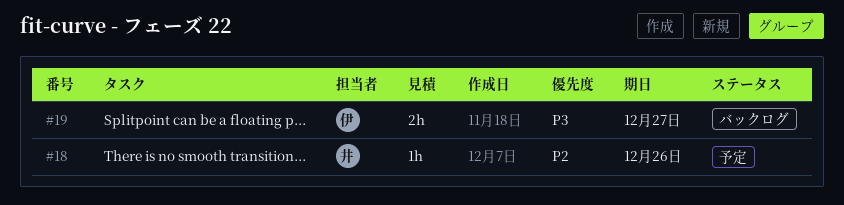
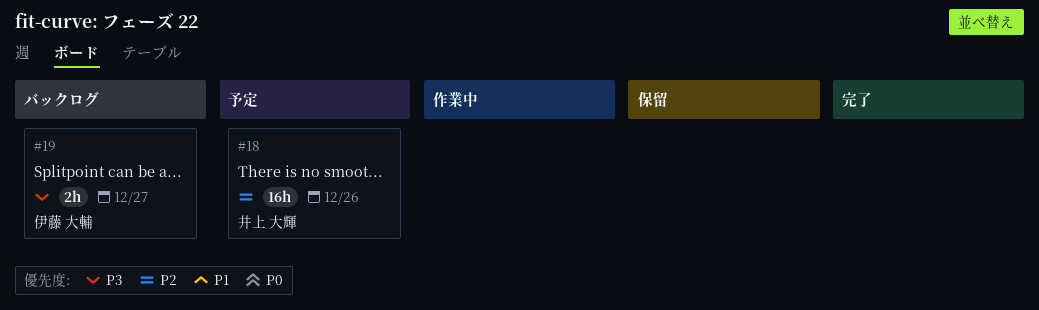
#18, estimate: 1h -> 16h

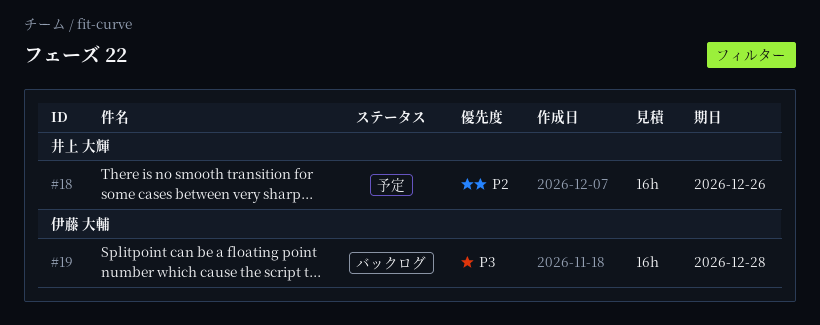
#19, estimate: 2h -> 16h
#19, due: Dec 27 -> Dec 28

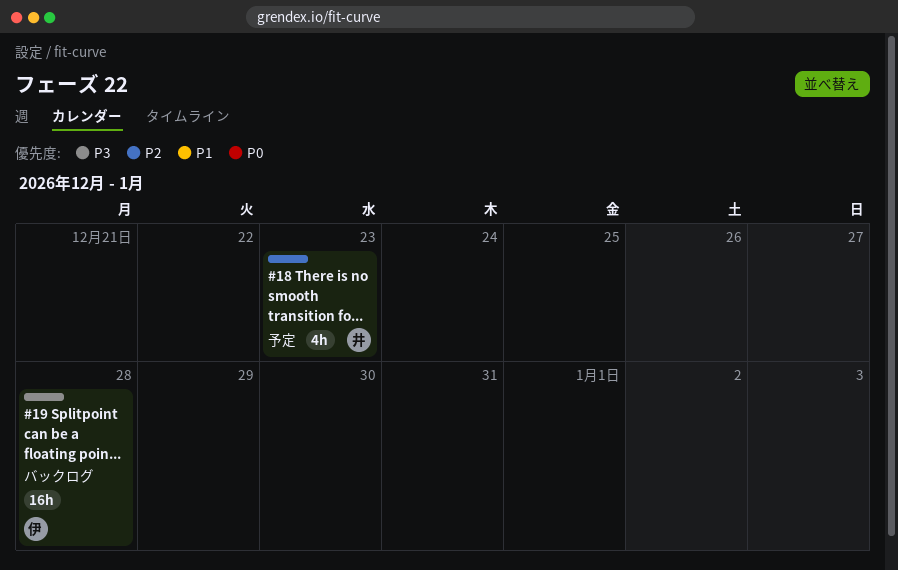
#18, estimate: 16h -> 4h
#18, due: Dec 26 -> Dec 23

